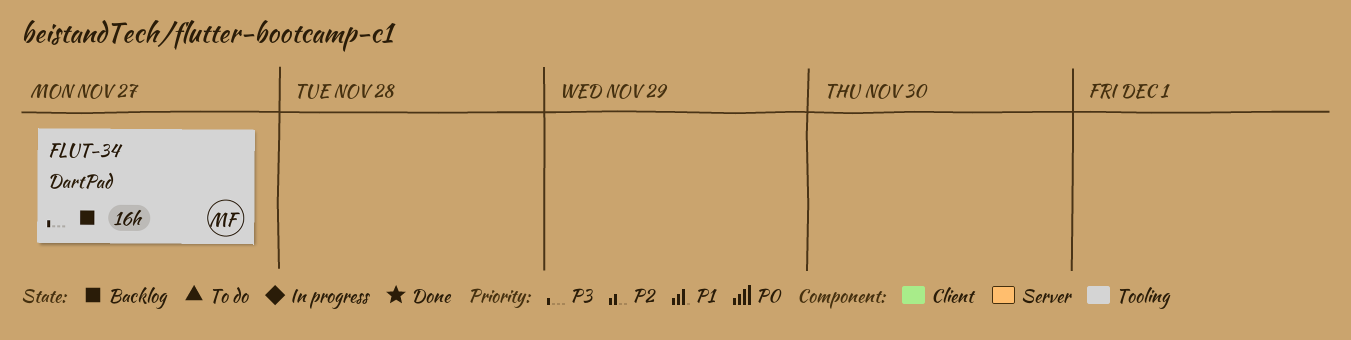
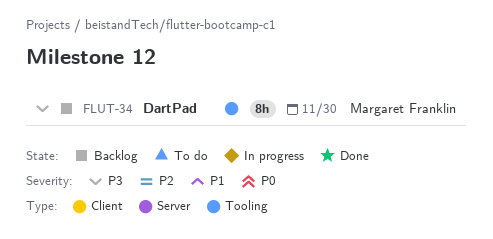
FLUT-34, estimate: 16h -> 8h
FLUT-34, due: Nov 27 -> Nov 30

